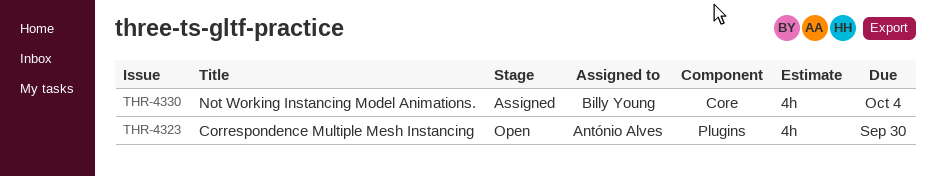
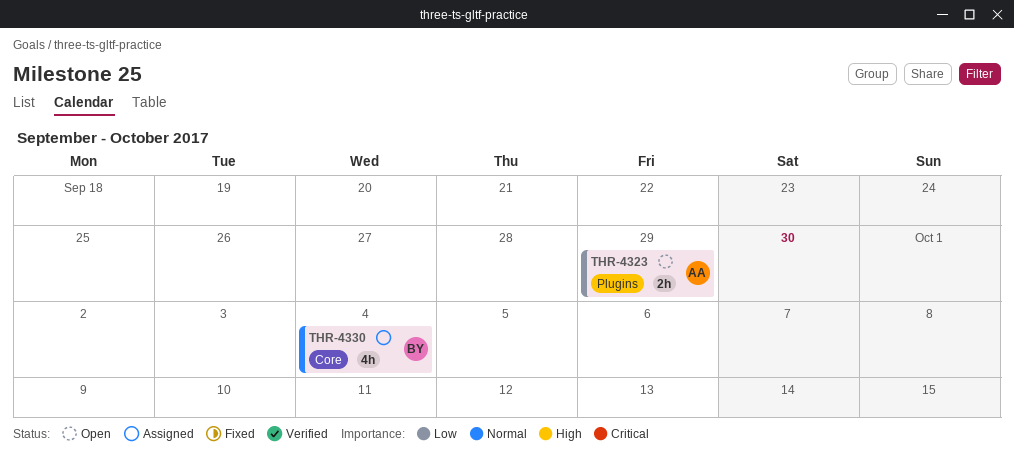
THR-4323, estimate: 4h -> 2h
THR-4323, due: Sep 30 -> Sep 29

